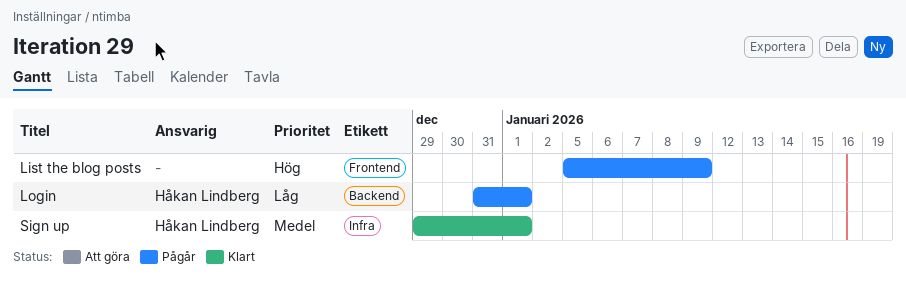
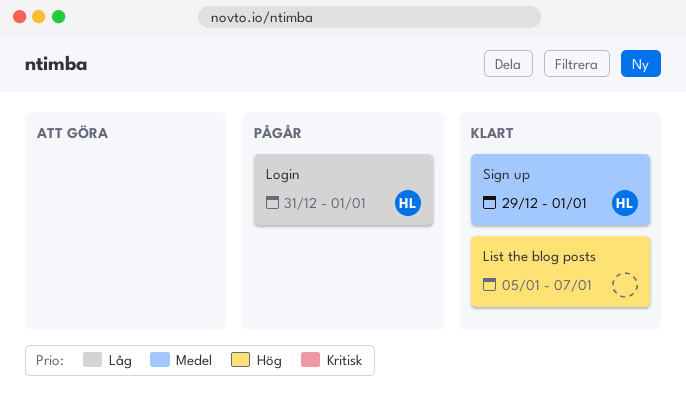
List the blog posts, status: Pågår -> Klart
List the blog posts, due: Jan 9 -> Jan 7

